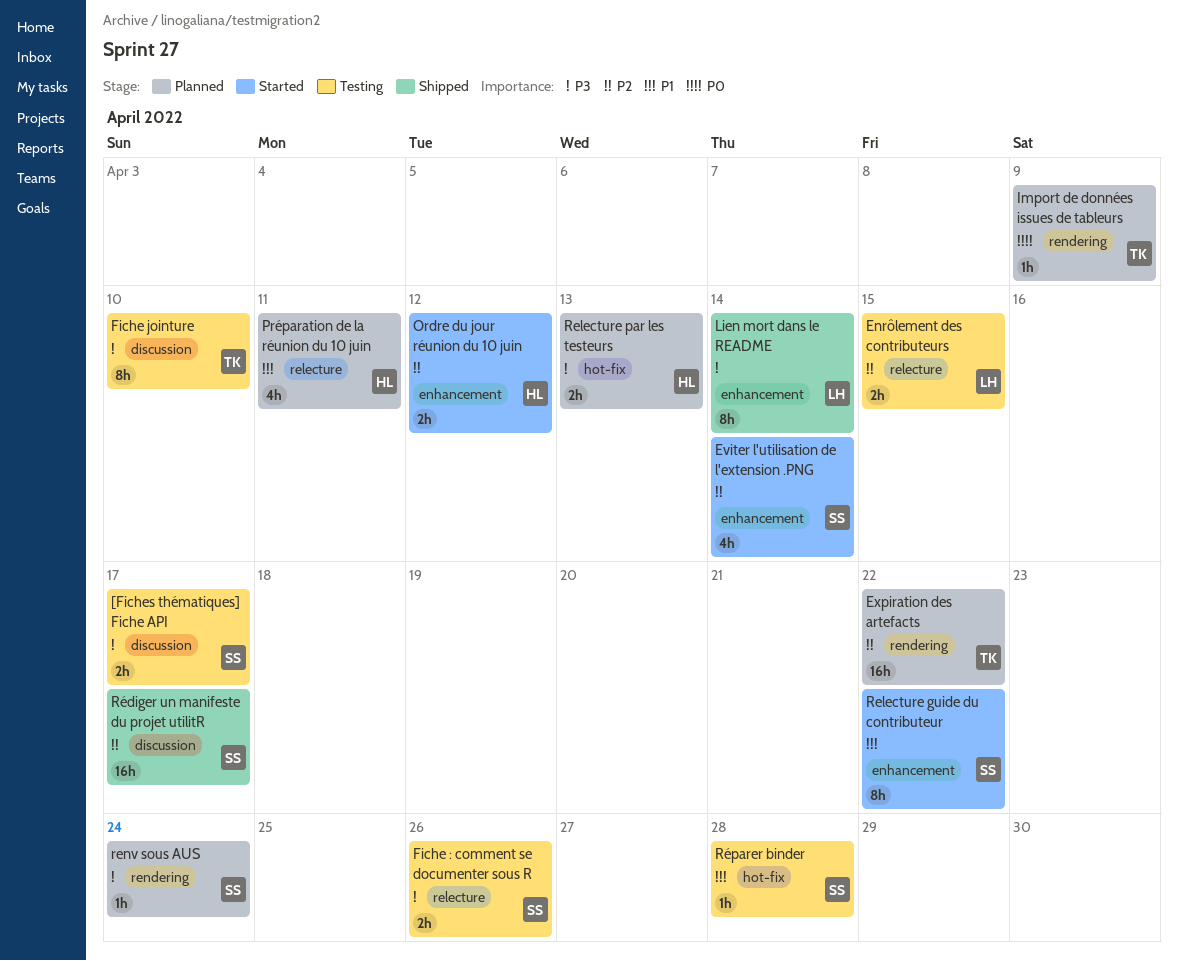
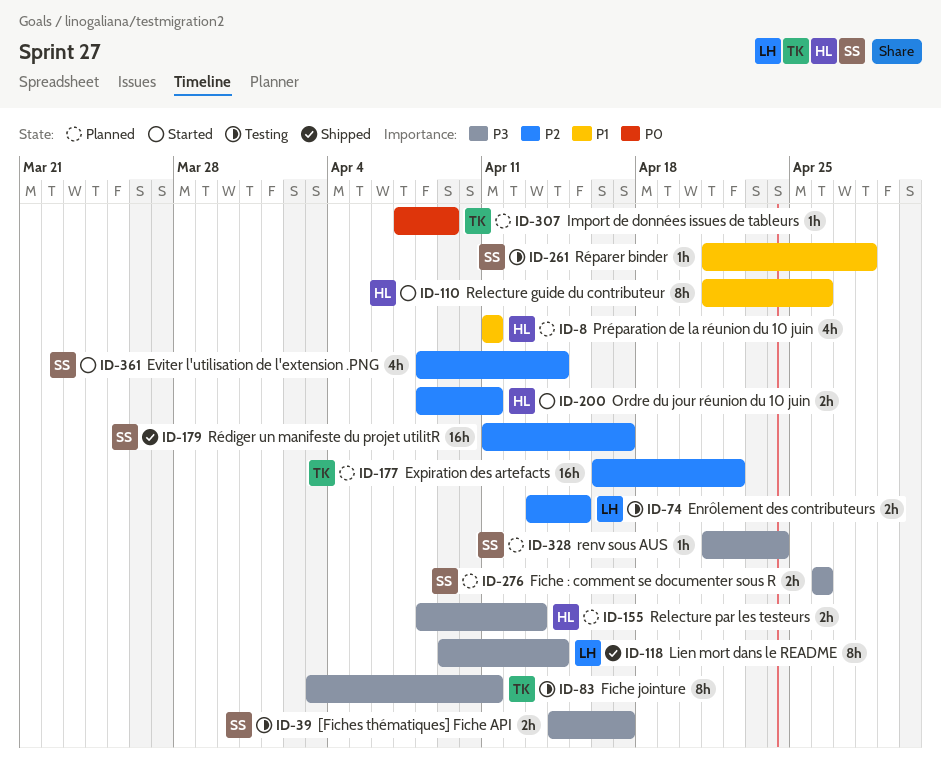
Fiche : comment se documenter sous R, status: Testing -> Planned
Fiche jointure, due: Apr 10 -> Apr 11
Ordre du jour réunion du 10 juin, due: Apr 12 -> Apr 11
Relecture guide du contributeur, owner: SS -> HL
Relecture guide du contributeur, due: Apr 22 -> Apr 26

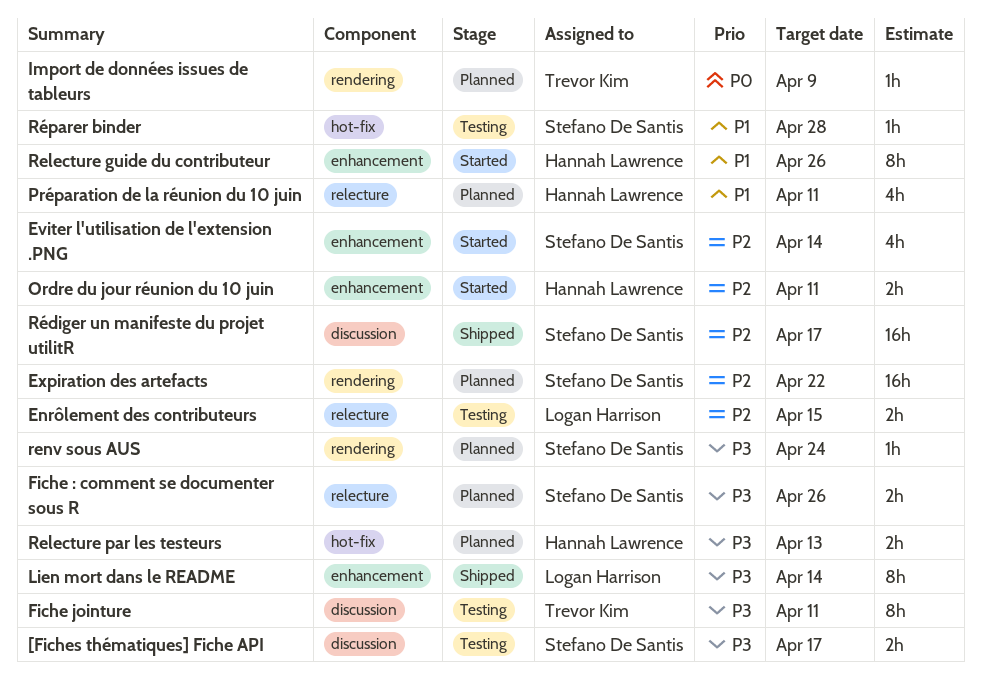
Expiration des artefacts, owner: Trevor Kim -> Stefano De Santis

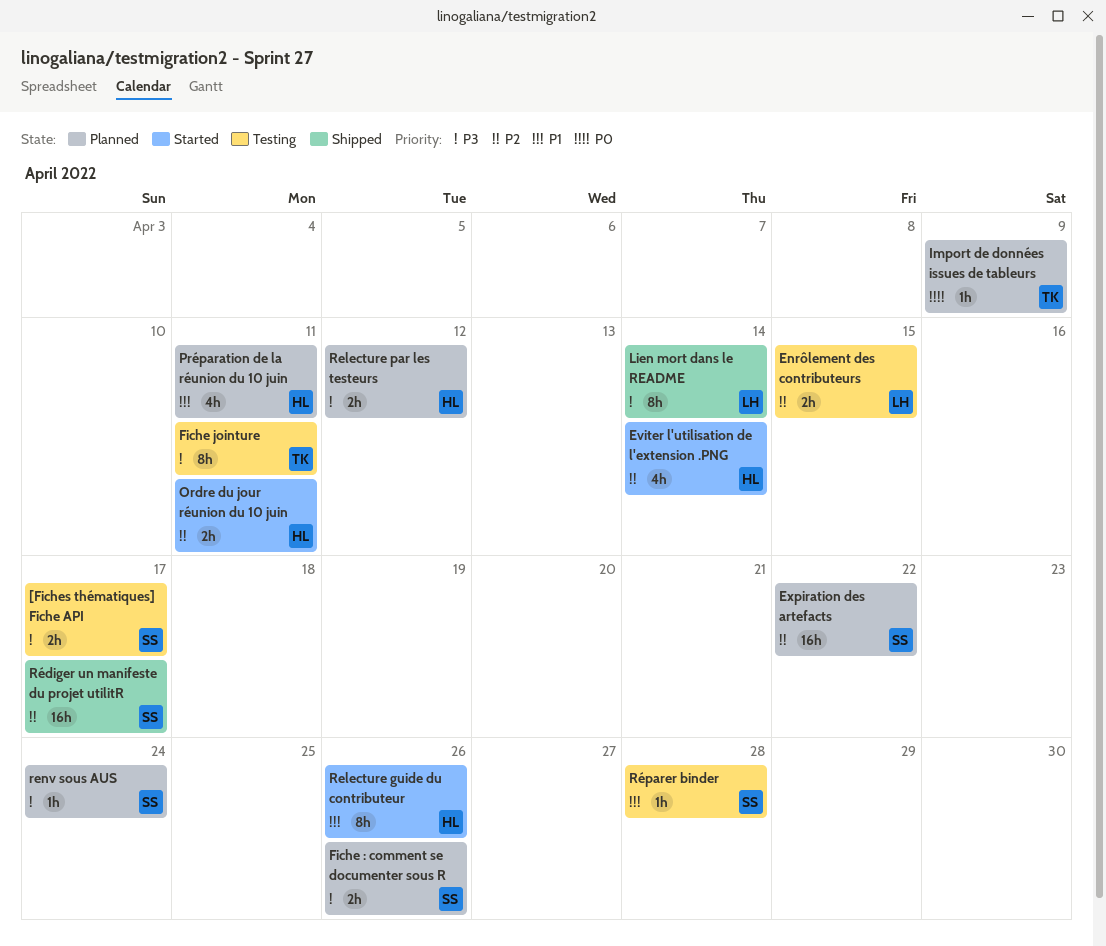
Eviter l'utilisation de l'extension .PNG, owner: Stefano De Santis -> Hannah Lawrence
Relecture par les testeurs, due: Apr 13 -> Apr 12

